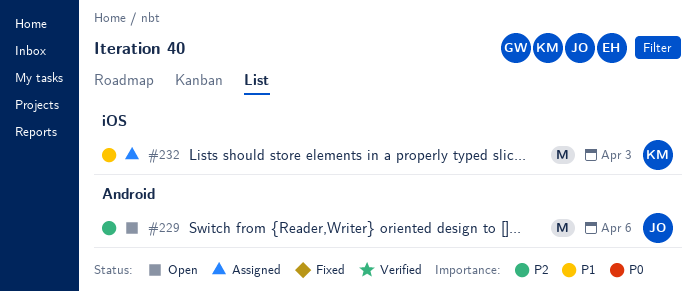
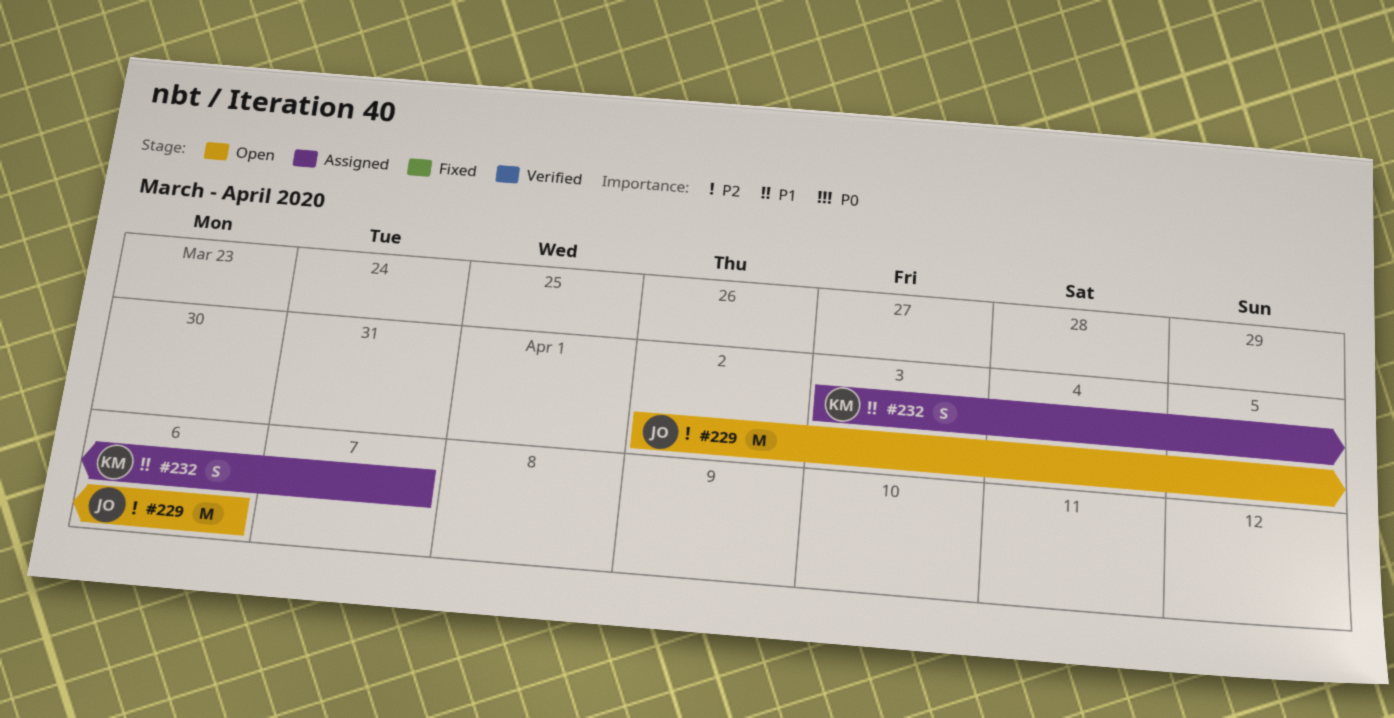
#232, estimate: M -> S
#232, due: Apr 3 -> Apr 7

